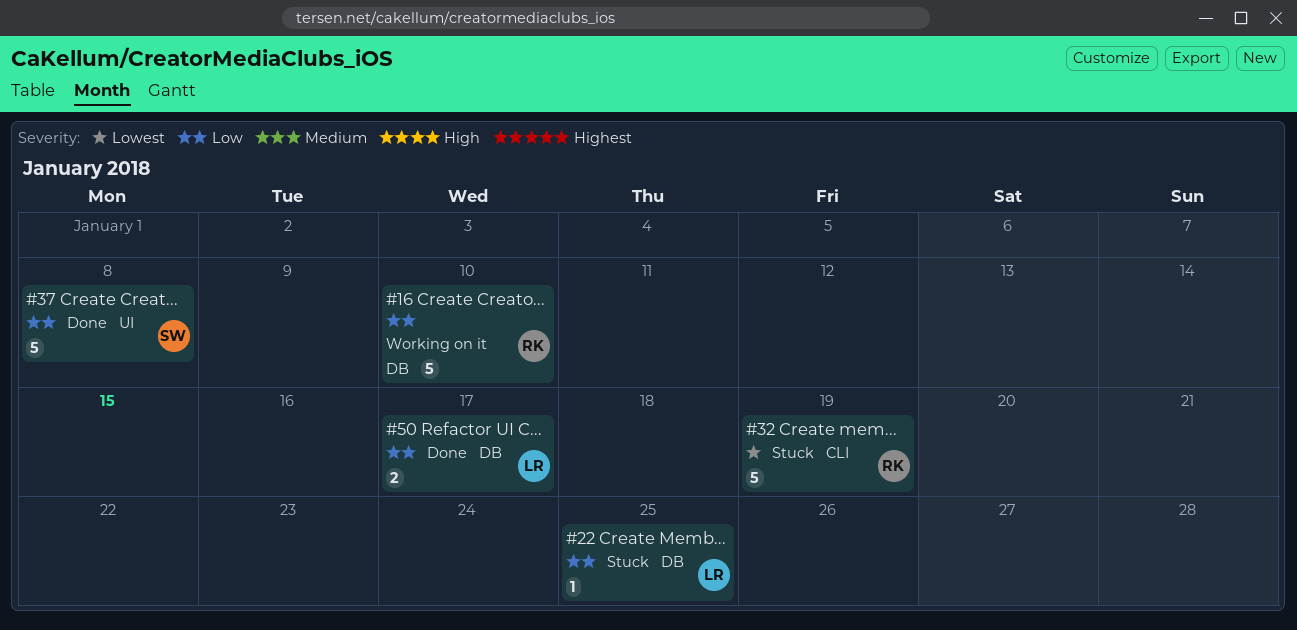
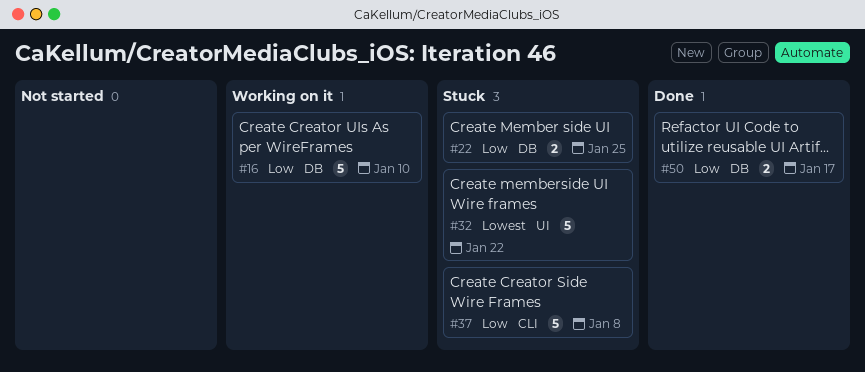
#22, estimate: 1 -> 2
#32, label: CLI -> UI
#32, due: Jan 19 -> Jan 22
#37, status: Done -> Stuck
#37, label: UI -> CLI

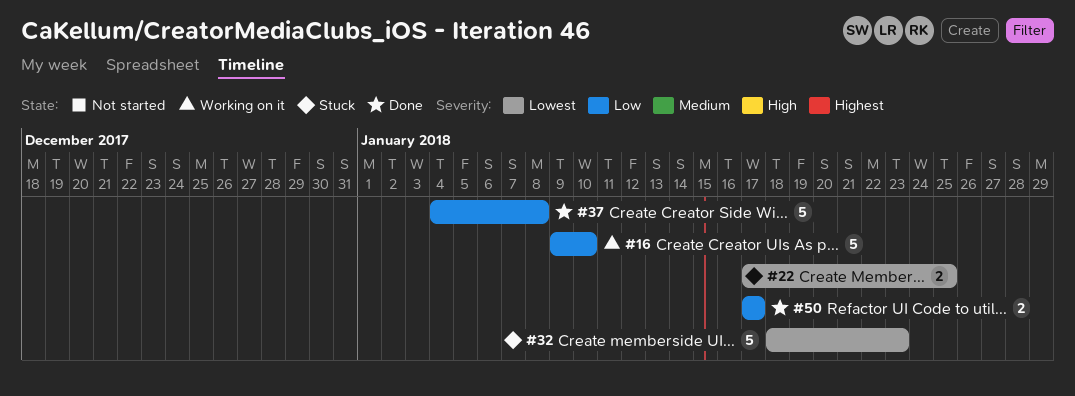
#22, priority: Low -> Lowest
#32, due: Jan 22 -> Jan 23
#37, status: Stuck -> Done

